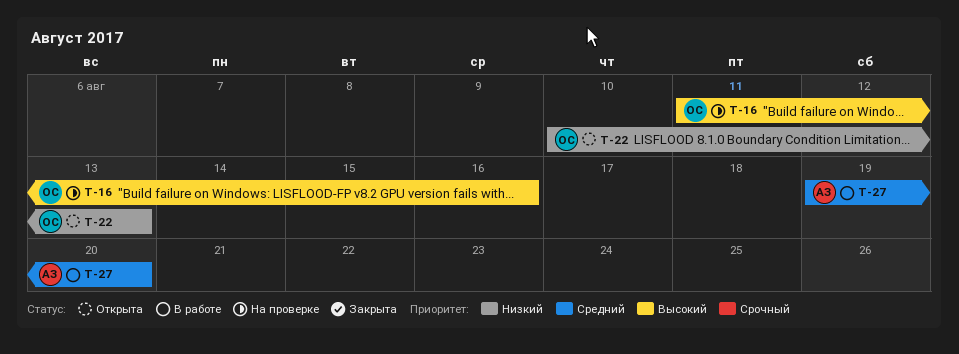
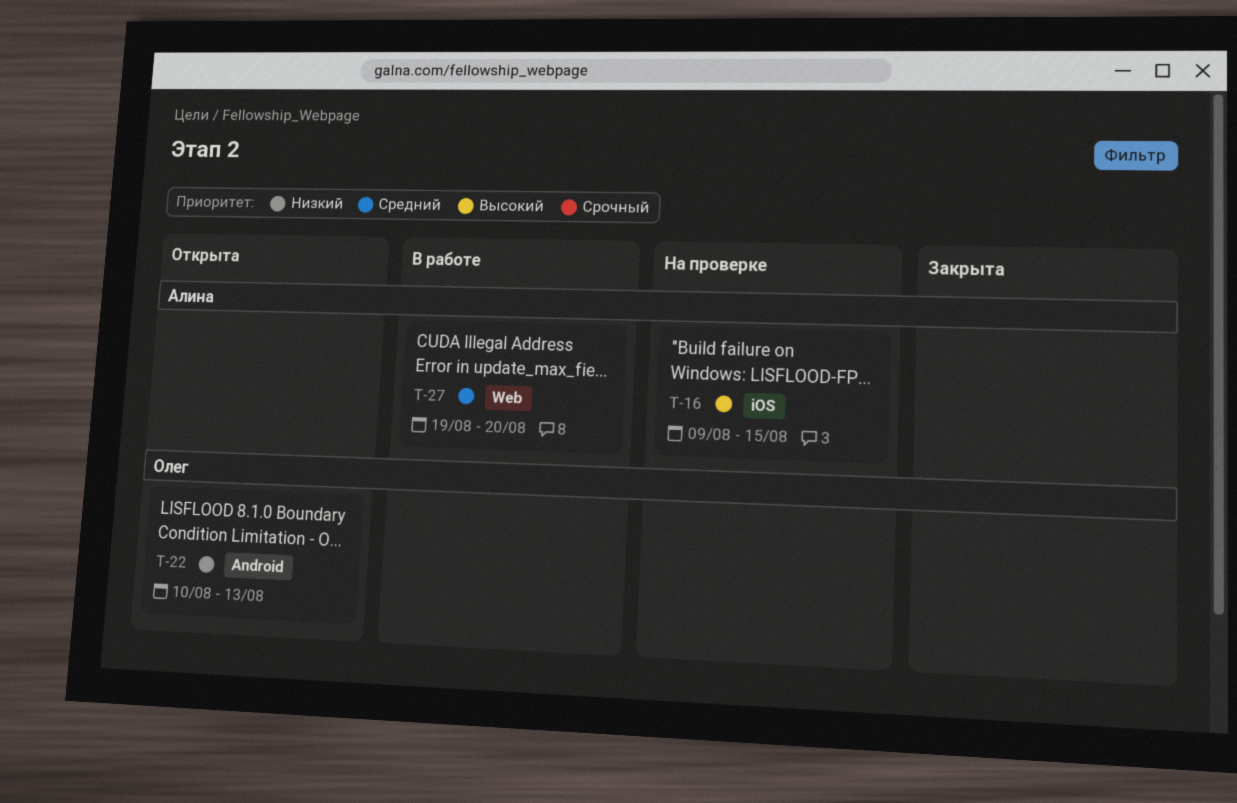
T-16, owner: Олег -> Алина
T-16, start: Aug 11 -> Aug 9
T-16, due: Aug 16 -> Aug 15

